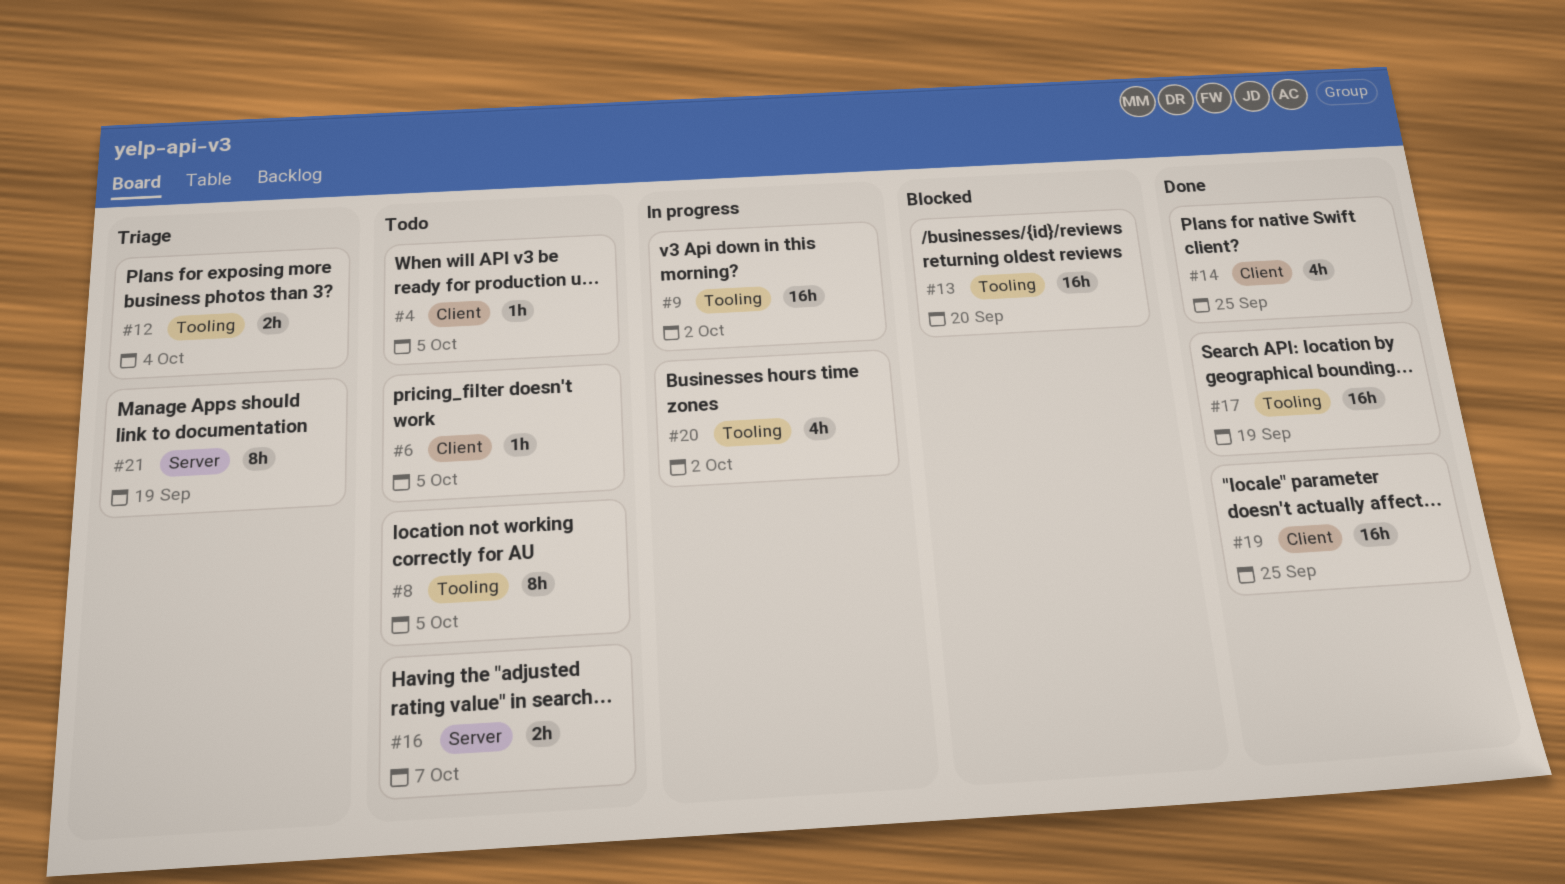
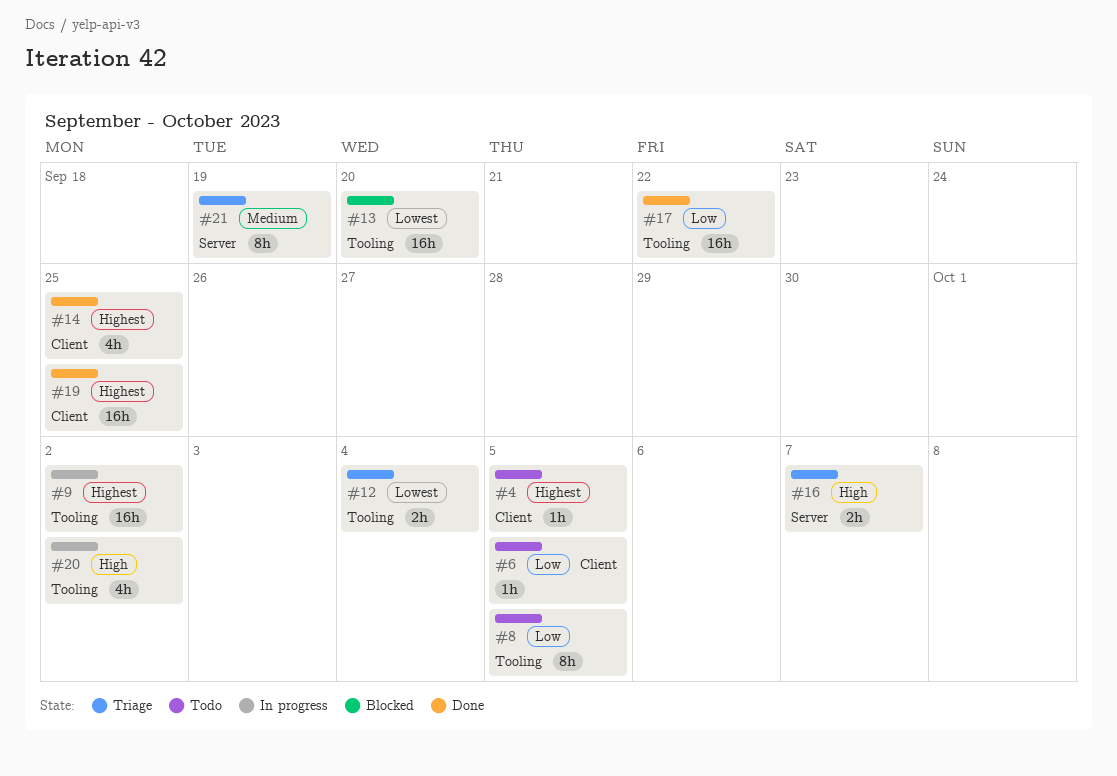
#16, status: Todo -> Triage
#17, due: Sep 19 -> Sep 22

